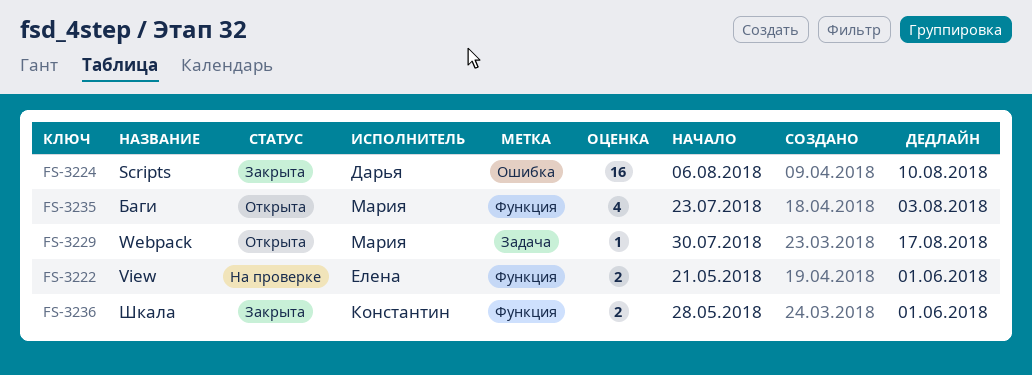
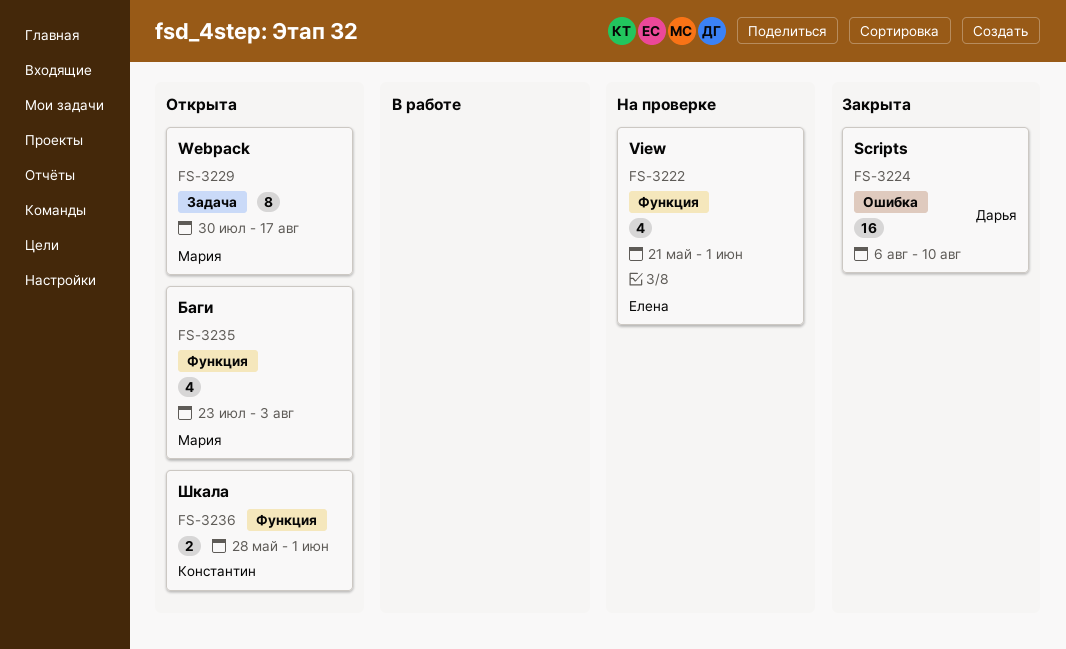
FS-3222, estimate: 2 -> 4
FS-3229, estimate: 1 -> 8
FS-3236, status: Закрыта -> Открыта

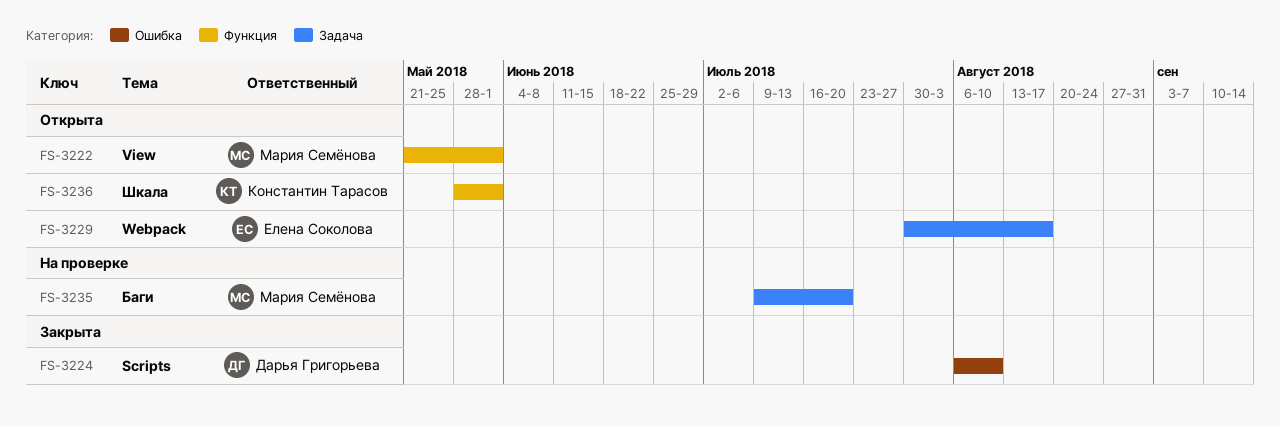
FS-3222, status: На проверке -> Открыта
FS-3222, owner: Елена Соколова -> Мария Семёнова
FS-3229, owner: Мария Семёнова -> Елена Соколова
FS-3235, status: Открыта -> На проверке
FS-3235, label: Функция -> Задача
FS-3235, start: Jul 23 -> Jul 9
FS-3235, due: Aug 3 -> Jul 20

